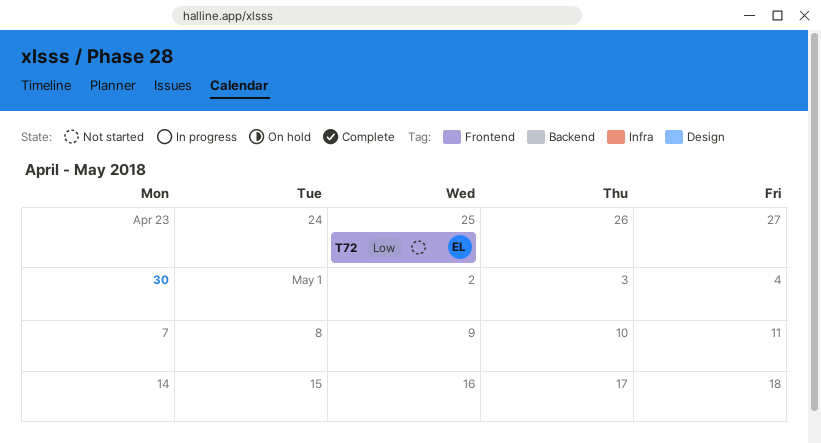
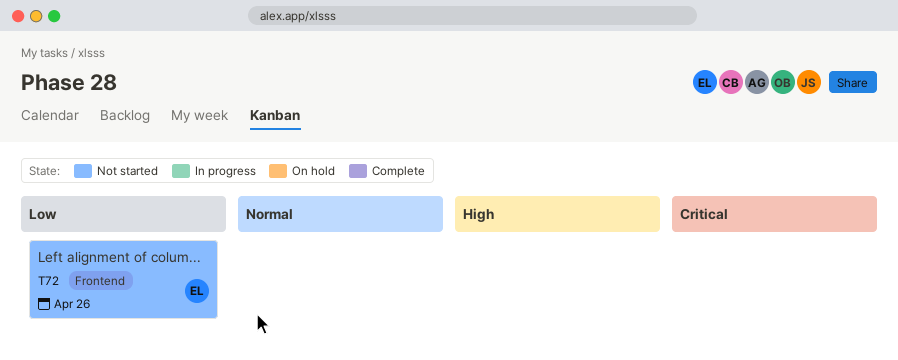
T72, due: Apr 25 -> Apr 26

